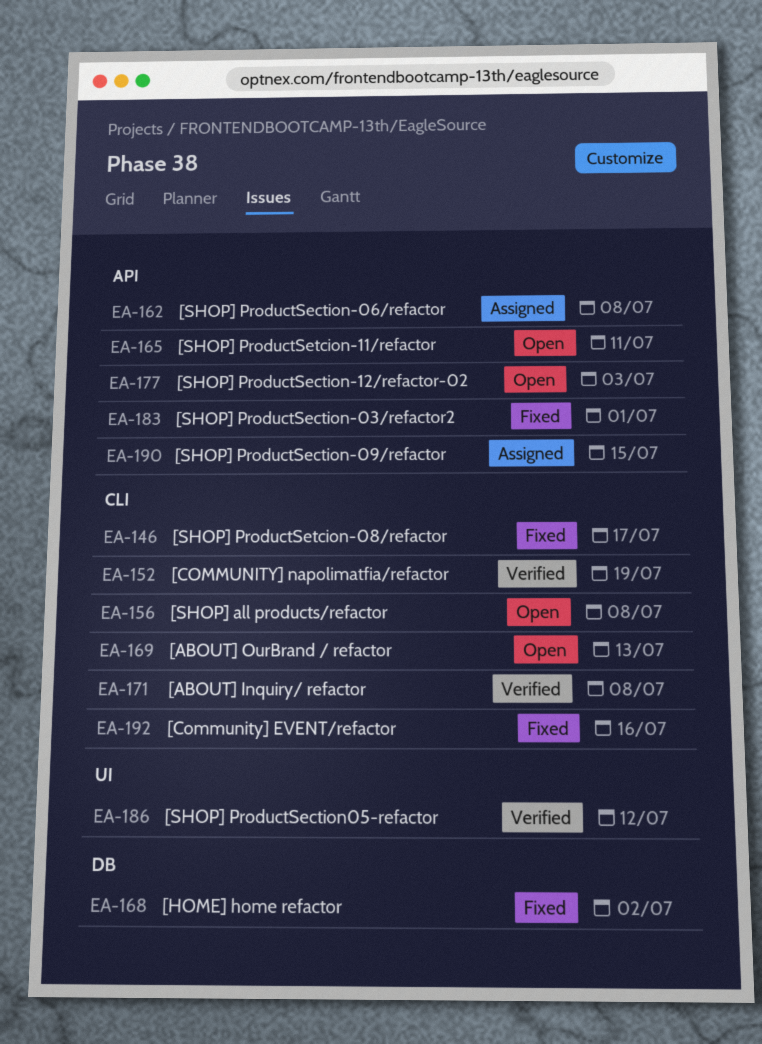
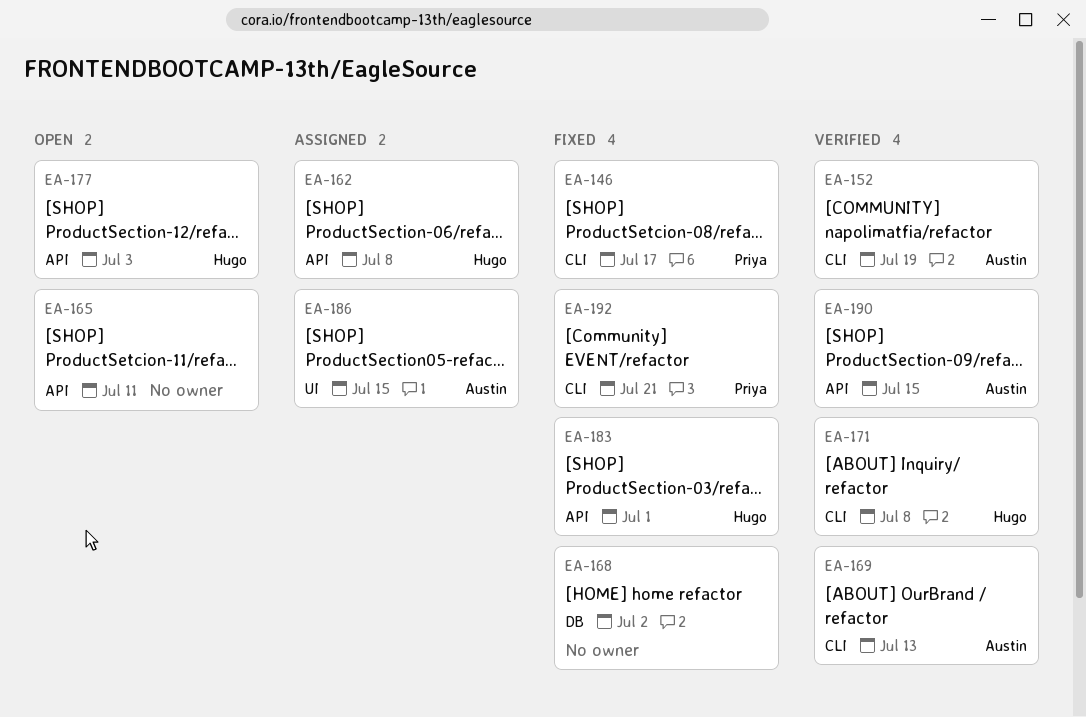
EA-156: present -> none
EA-169, status: Open -> Verified
EA-186, status: Verified -> Assigned
EA-186, due: Jul 12 -> Jul 15
EA-190, status: Assigned -> Verified
EA-192, due: Jul 16 -> Jul 21

